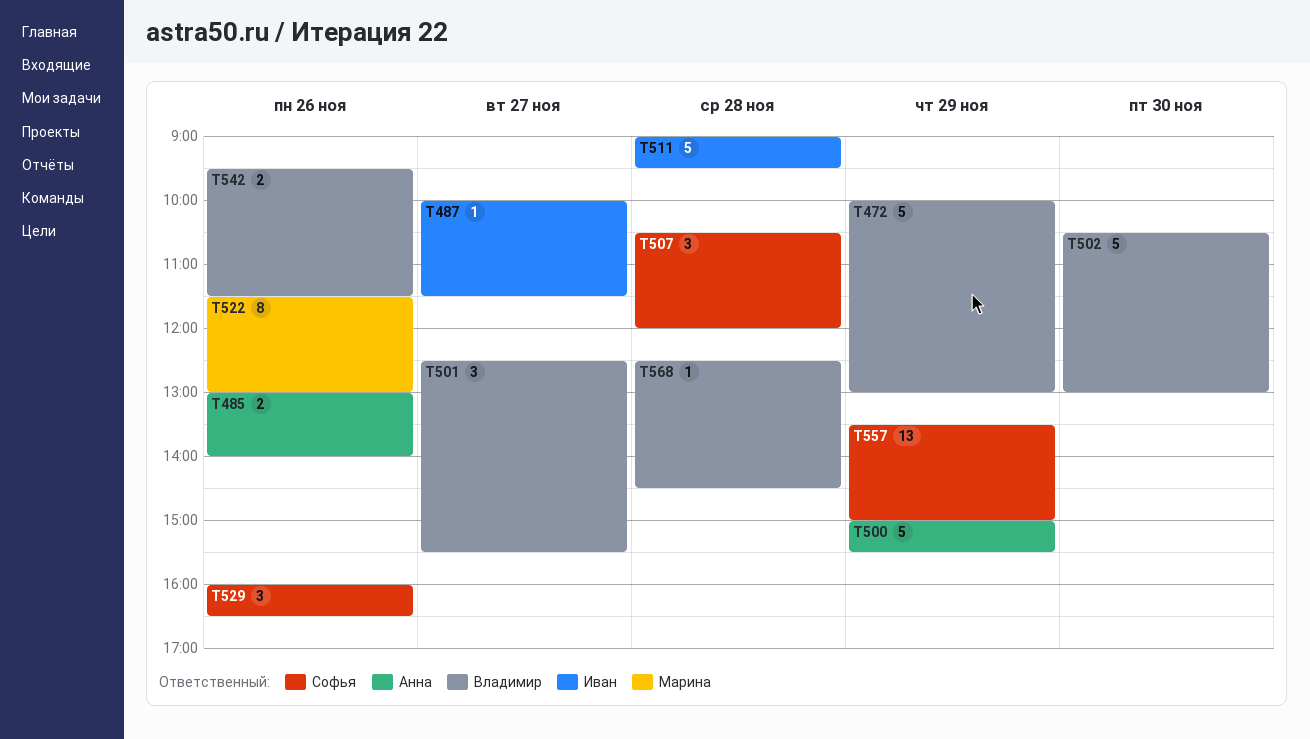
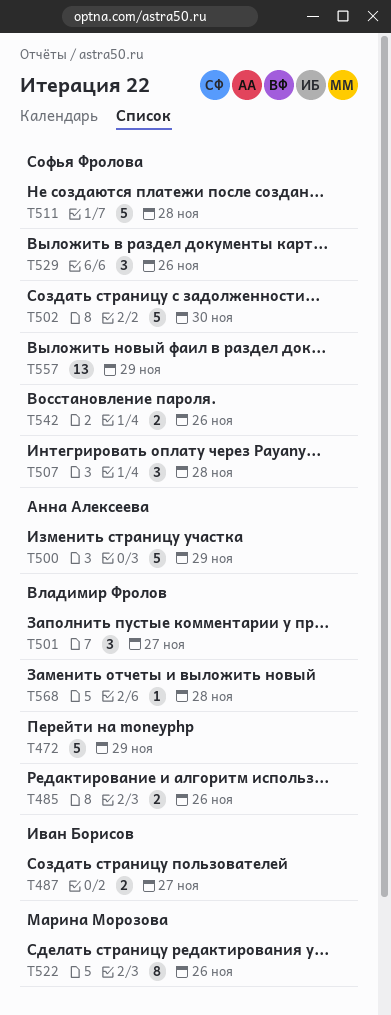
T485, owner: Анна Алексеева -> Владимир Фролов
T487, estimate: 1 -> 2
T502, owner: Владимир Фролов -> Софья Фролова
T511, owner: Иван Борисов -> Софья Фролова
T542, owner: Владимир Фролов -> Софья Фролова

